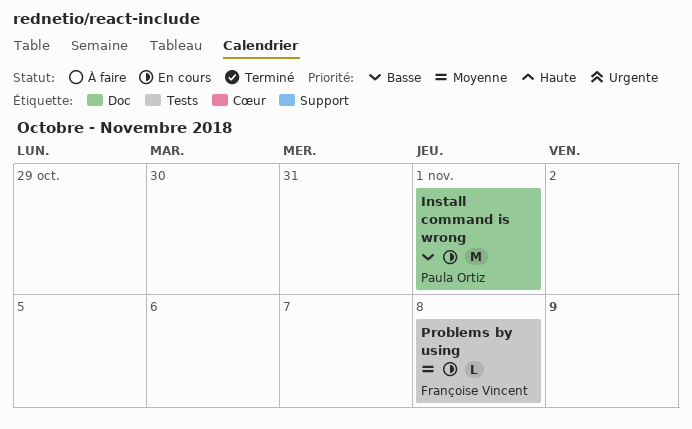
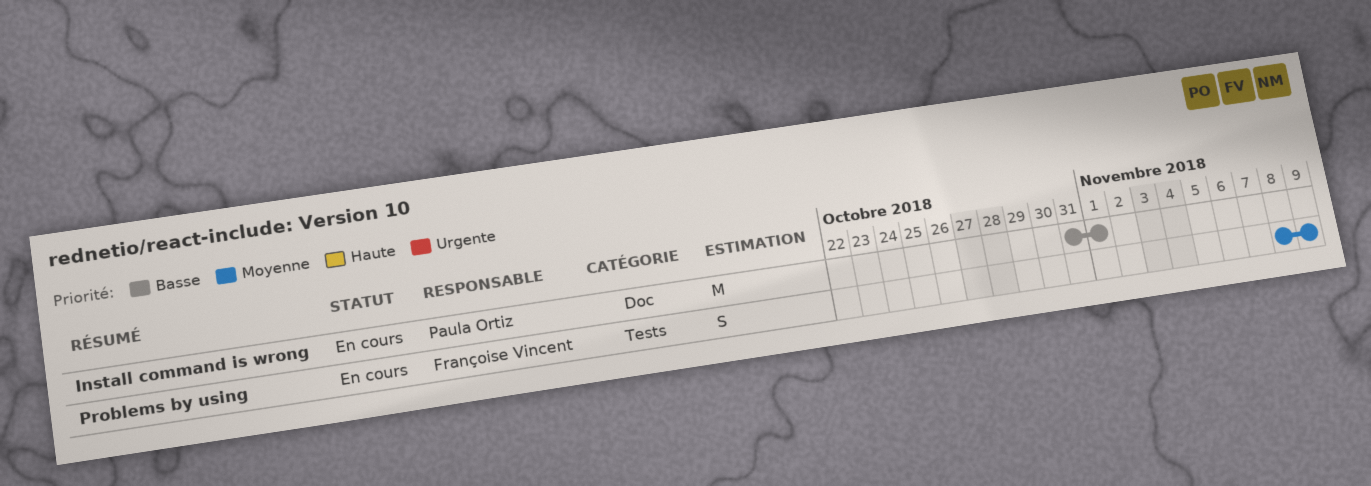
Problems by using, estimate: L -> S
Problems by using, due: Nov 8 -> Nov 9

